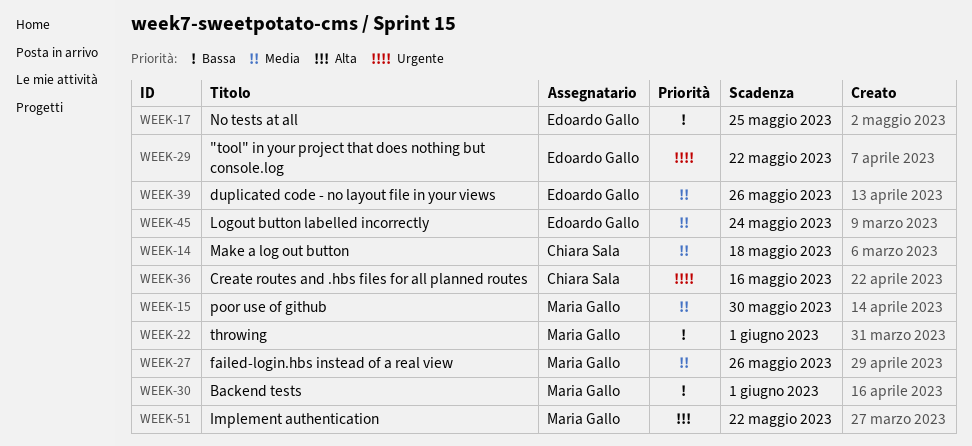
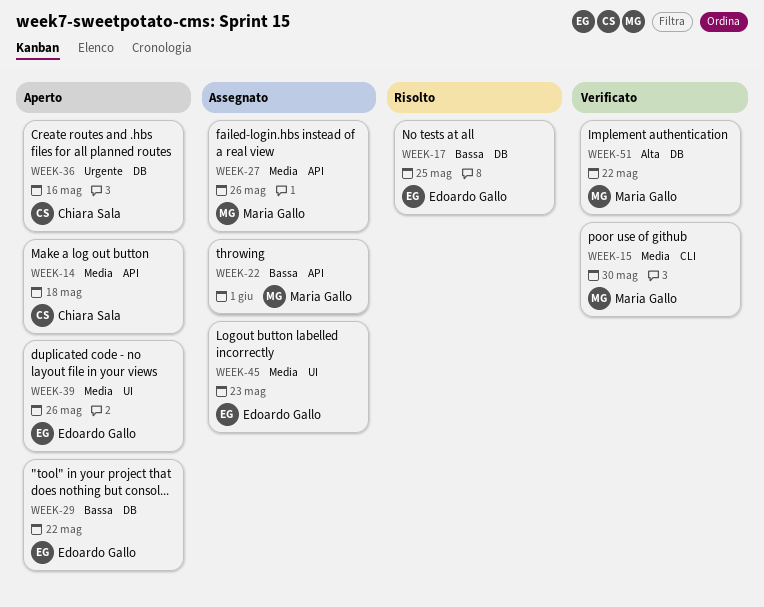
WEEK-29, priority: Urgente -> Bassa
WEEK-30: present -> none
WEEK-45, due: May 24 -> May 23

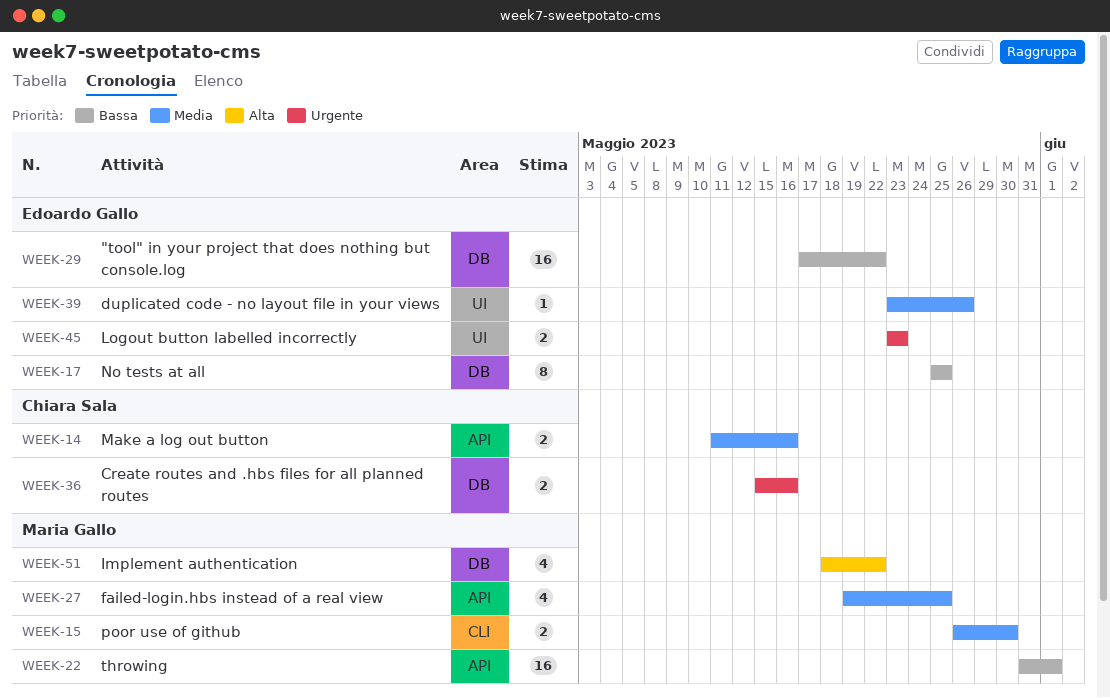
WEEK-14, due: May 18 -> May 16
WEEK-27, due: May 26 -> May 25
WEEK-45, priority: Media -> Urgente

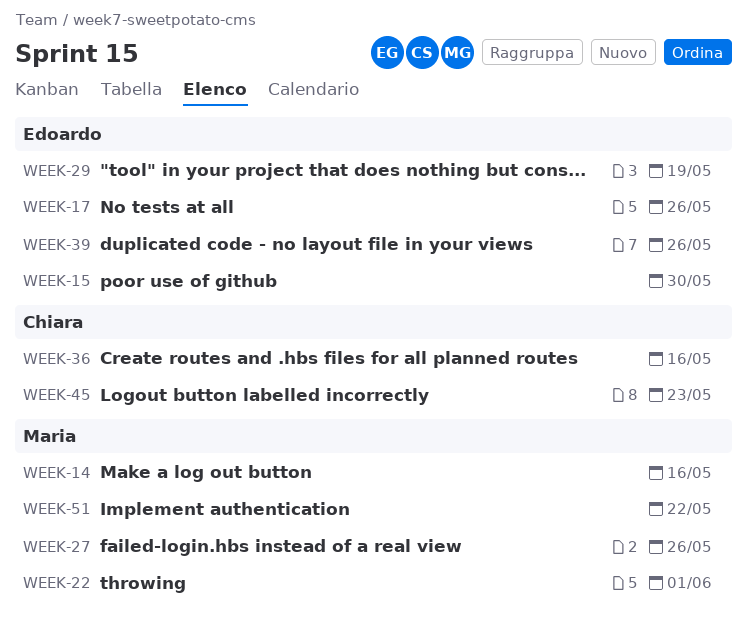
WEEK-14, owner: Chiara Sala -> Maria Gallo
WEEK-15, owner: Maria Gallo -> Edoardo Gallo
WEEK-17, due: May 25 -> May 26
WEEK-27, due: May 25 -> May 26
WEEK-29, due: May 22 -> May 19
WEEK-45, owner: Edoardo Gallo -> Chiara Sala

